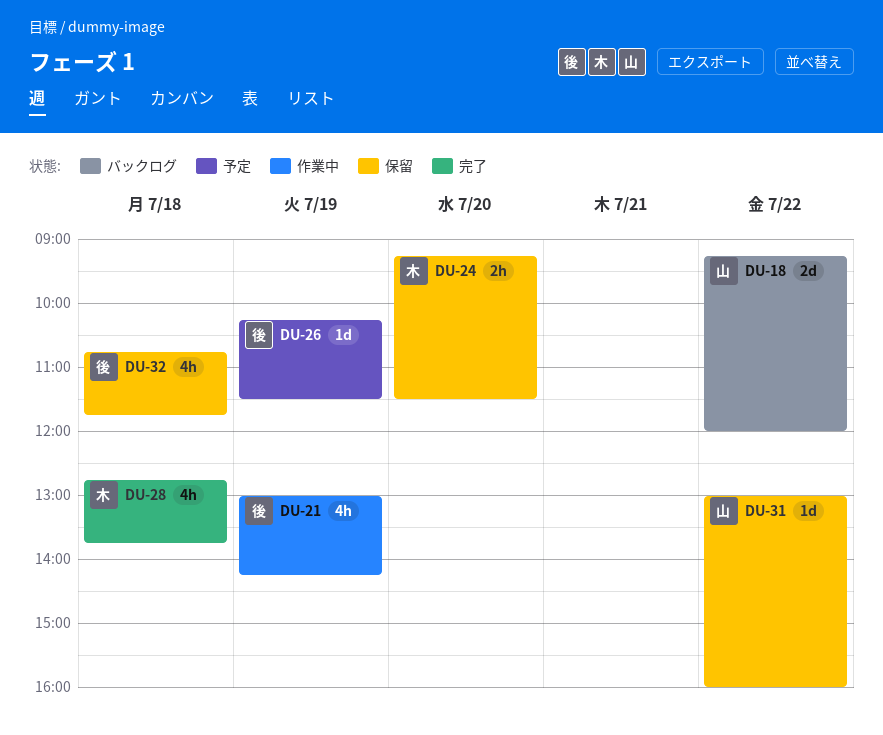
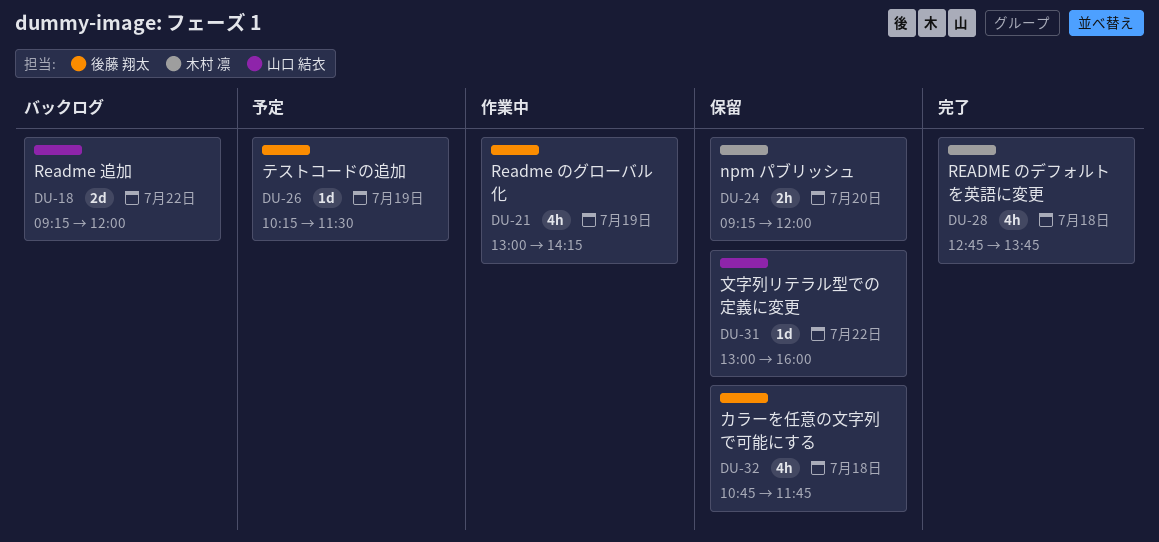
DU-24, ends: 11:30 -> 12:00

